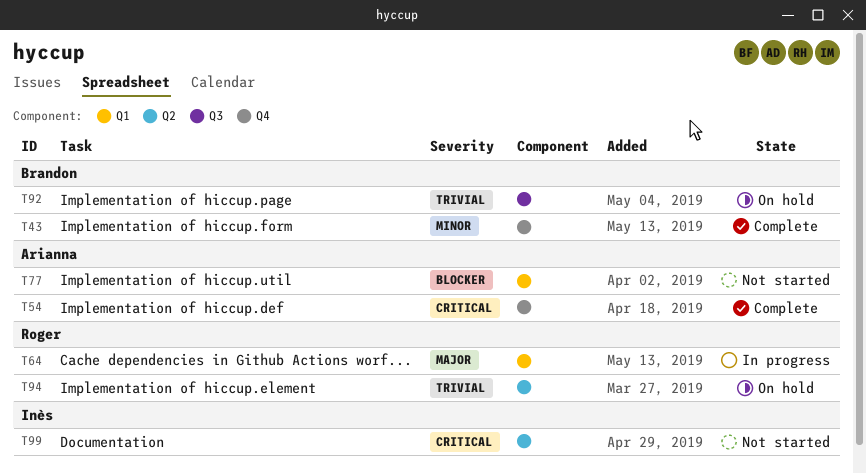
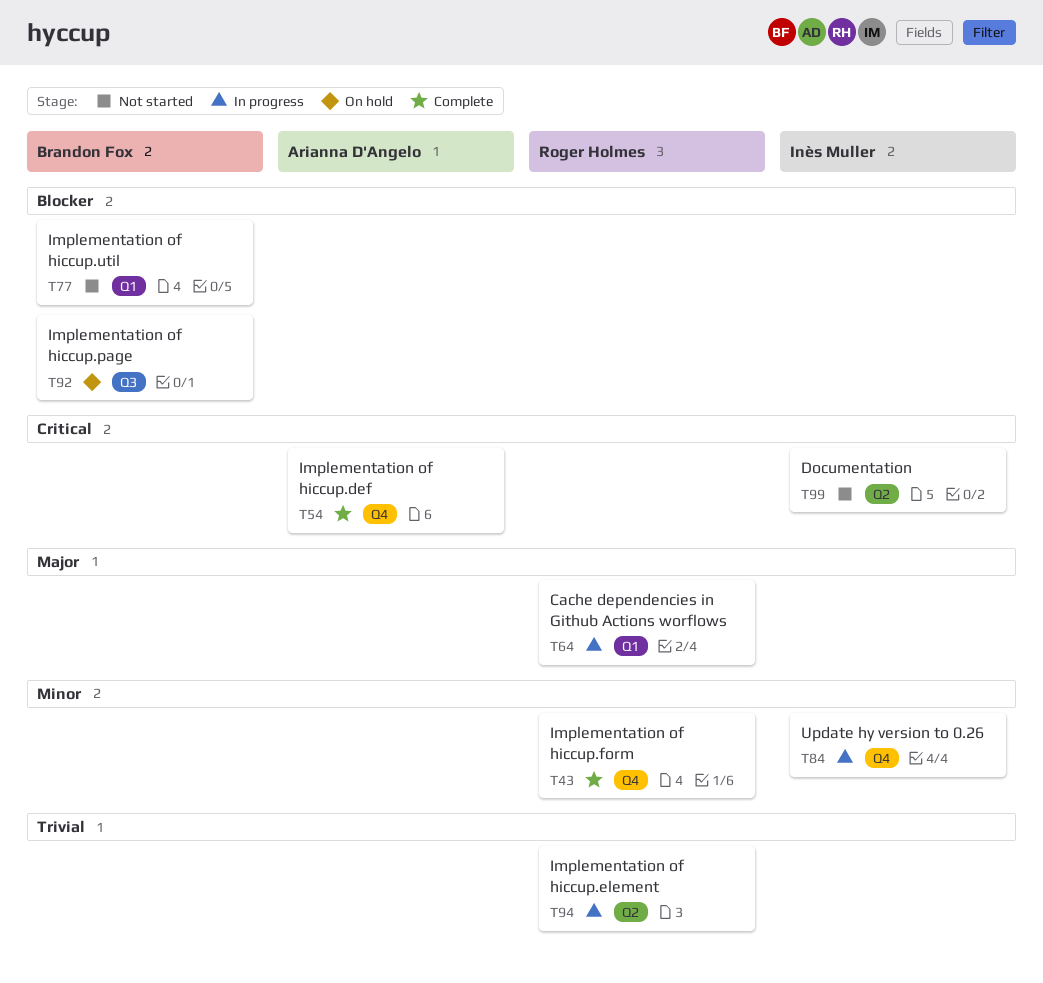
T43, owner: Brandon Fox -> Roger Holmes
T77, owner: Arianna D'Angelo -> Brandon Fox
T84: none -> present
T92, priority: Trivial -> Blocker
T94, status: On hold -> In progress

